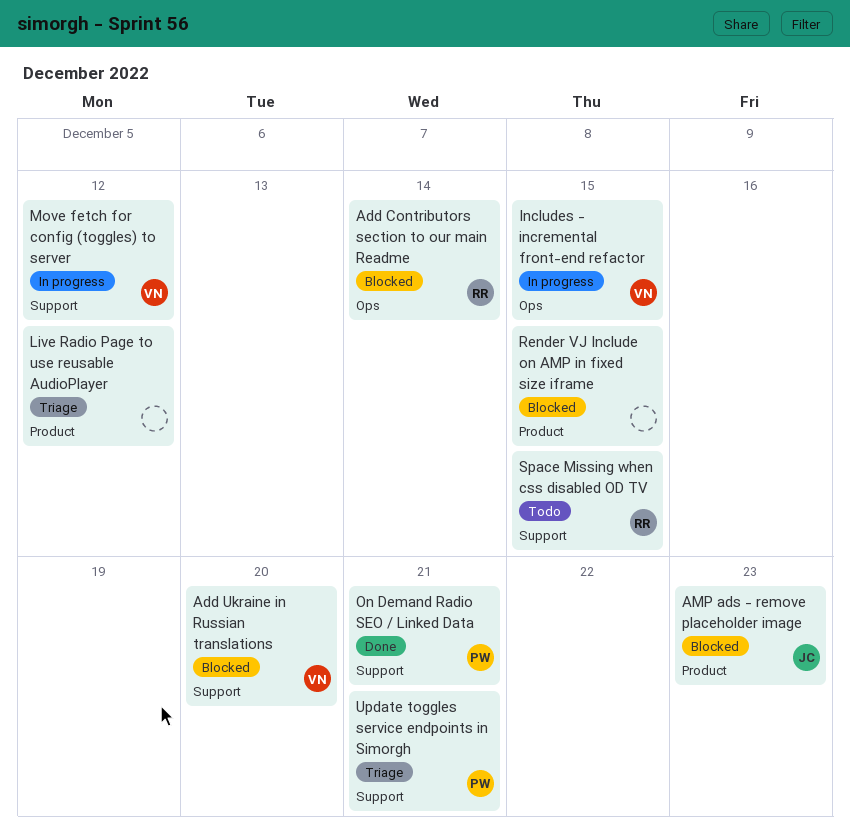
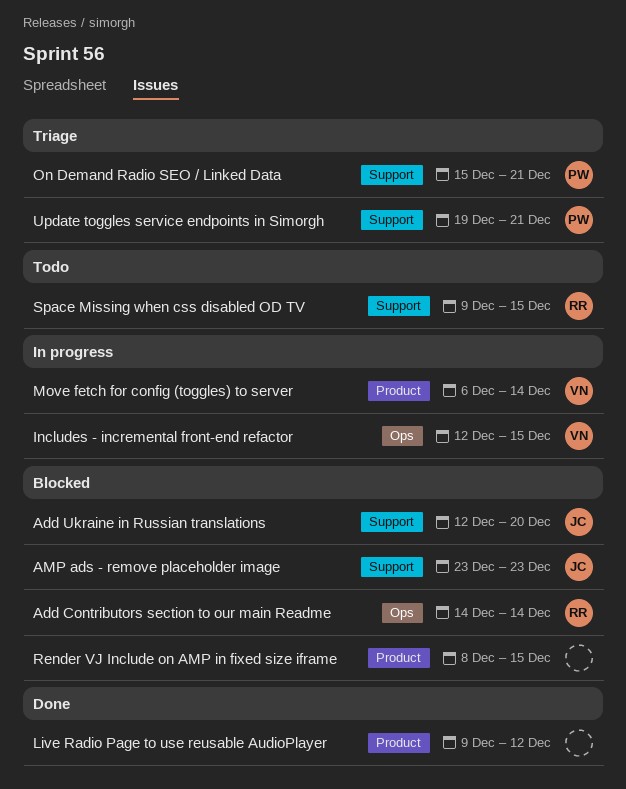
Add Ukraine in Russian translations, owner: VN -> JC
AMP ads - remove placeholder image, label: Product -> Support
Live Radio Page to use reusable AudioPlayer, status: Triage -> Done
Move fetch for config (toggles) to server, label: Support -> Product
Move fetch for config (toggles) to server, due: Dec 12 -> Dec 14
On Demand Radio SEO / Linked Data, status: Done -> Triage

